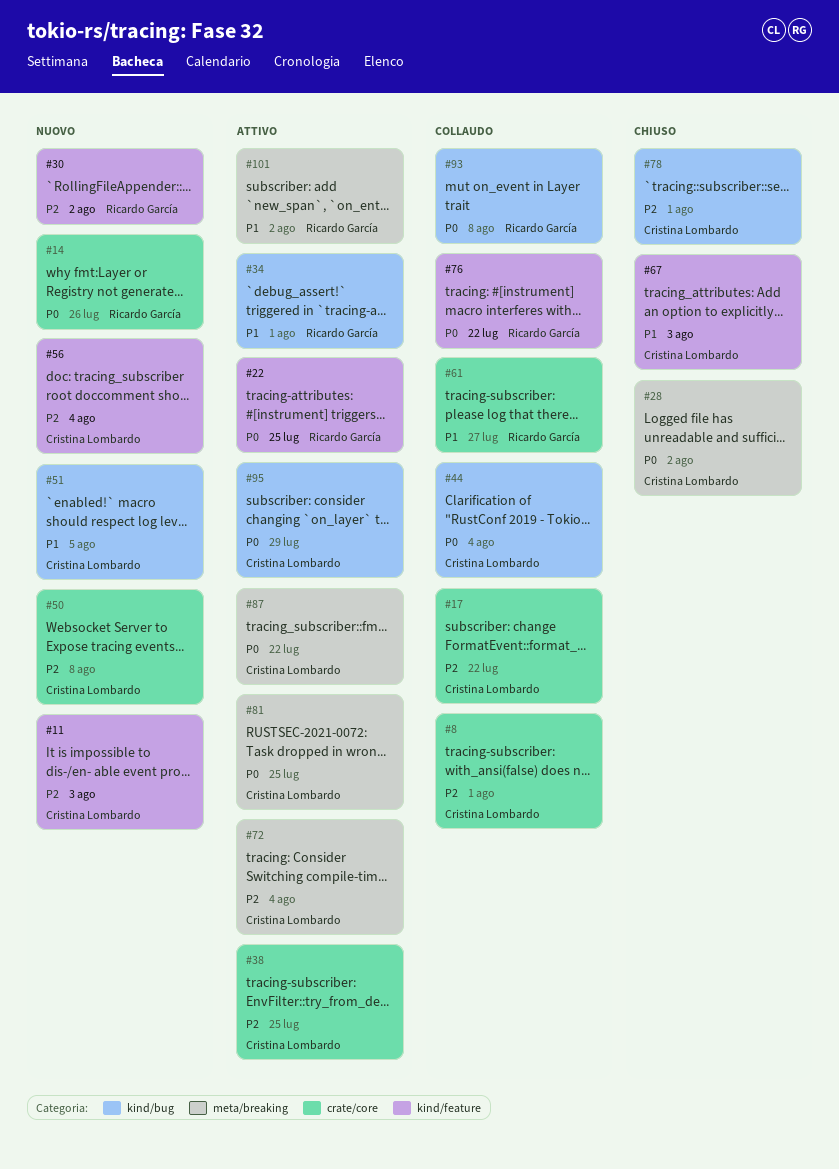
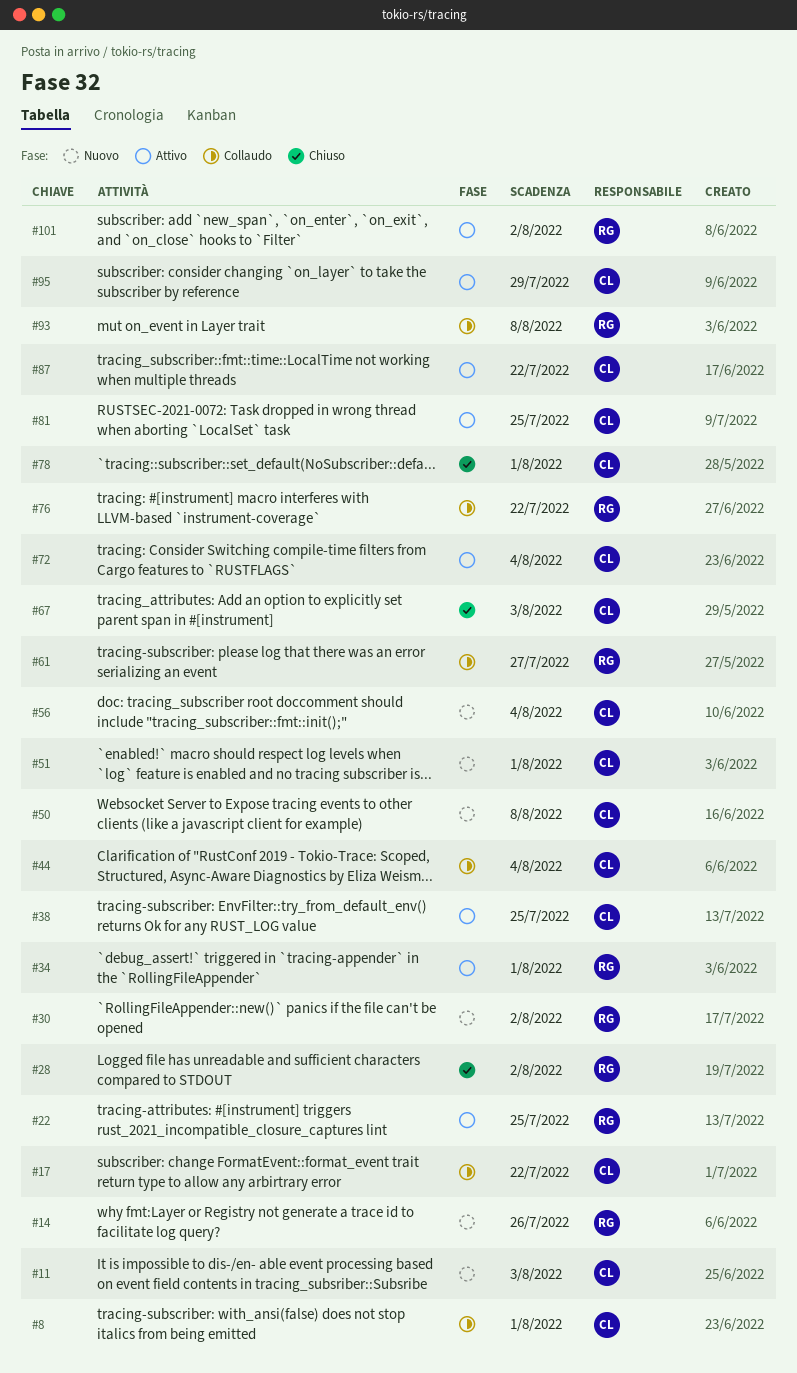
#28, owner: Cristina Lombardo -> Ricardo García
#51, due: Aug 5 -> Aug 1

